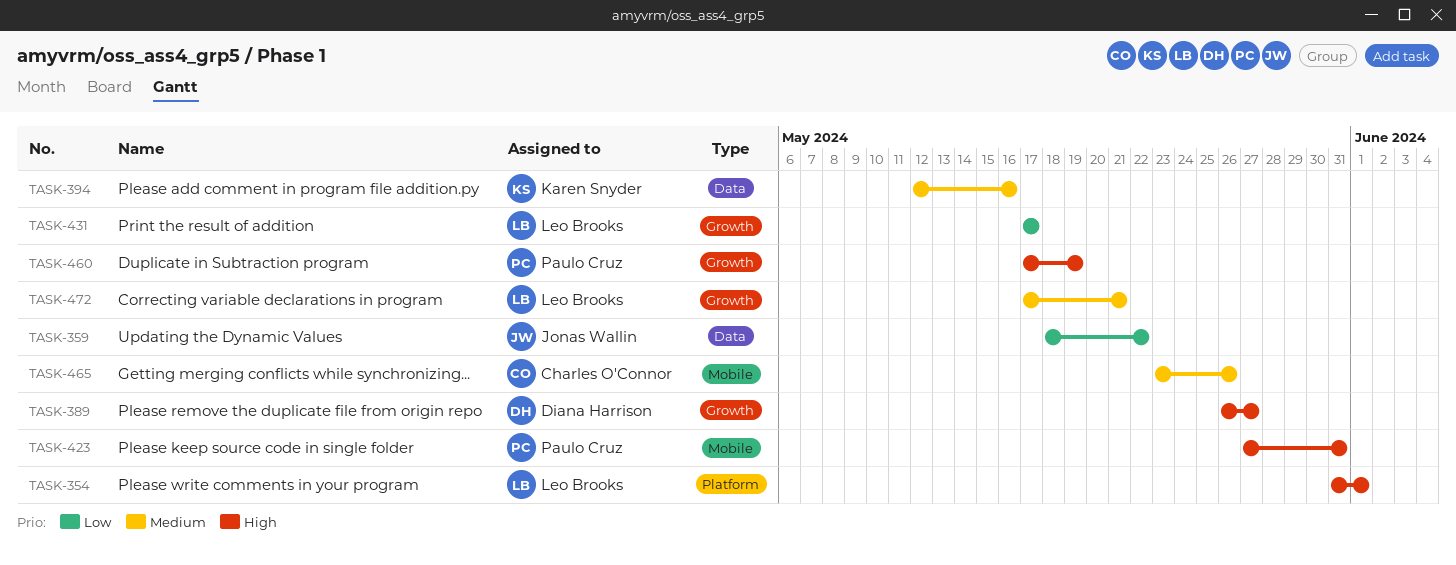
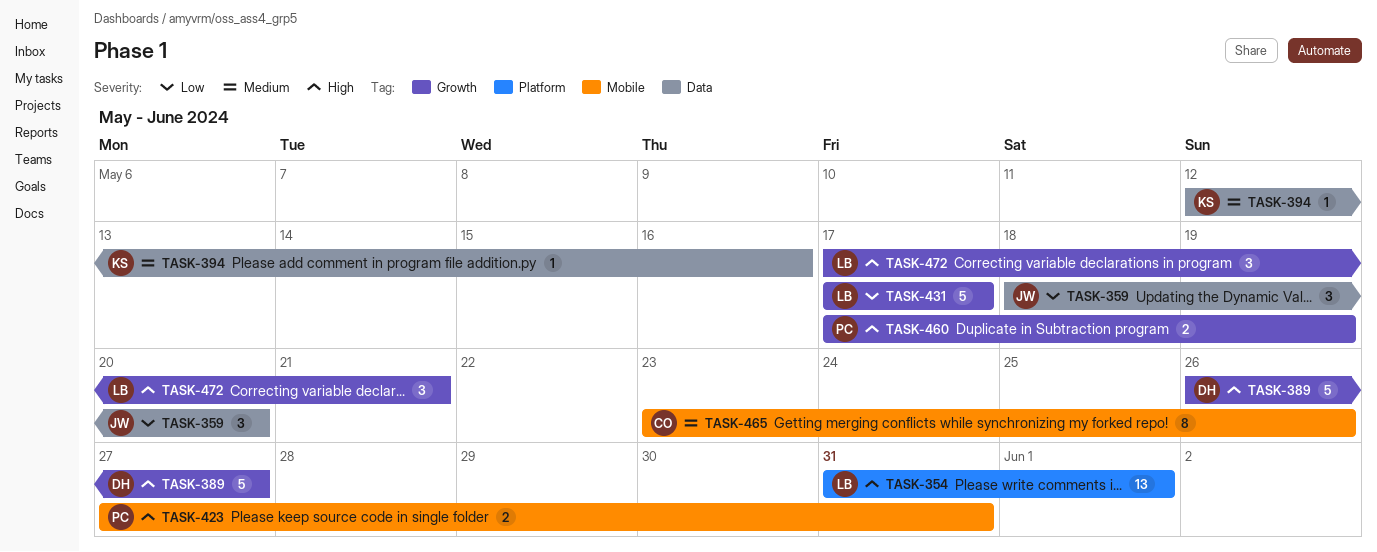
TASK-359, due: May 22 -> May 20
TASK-472, priority: Medium -> High

